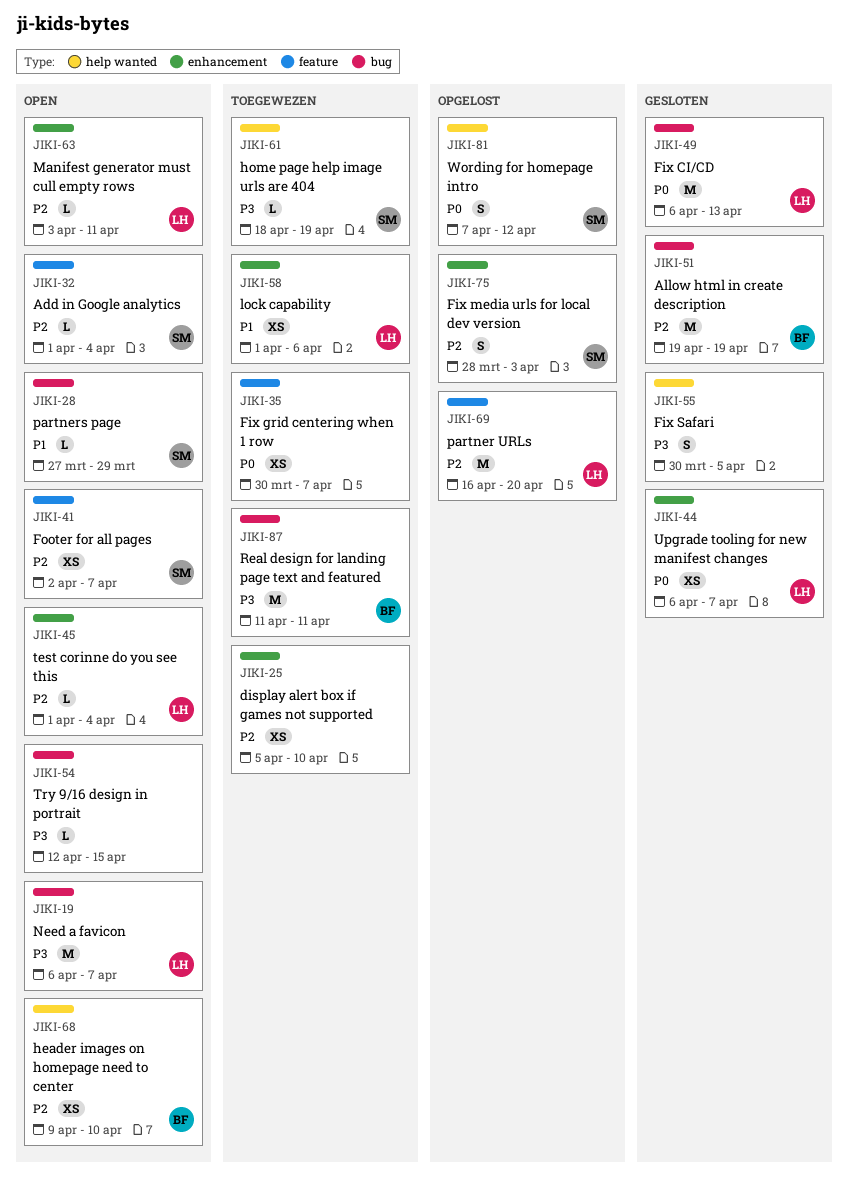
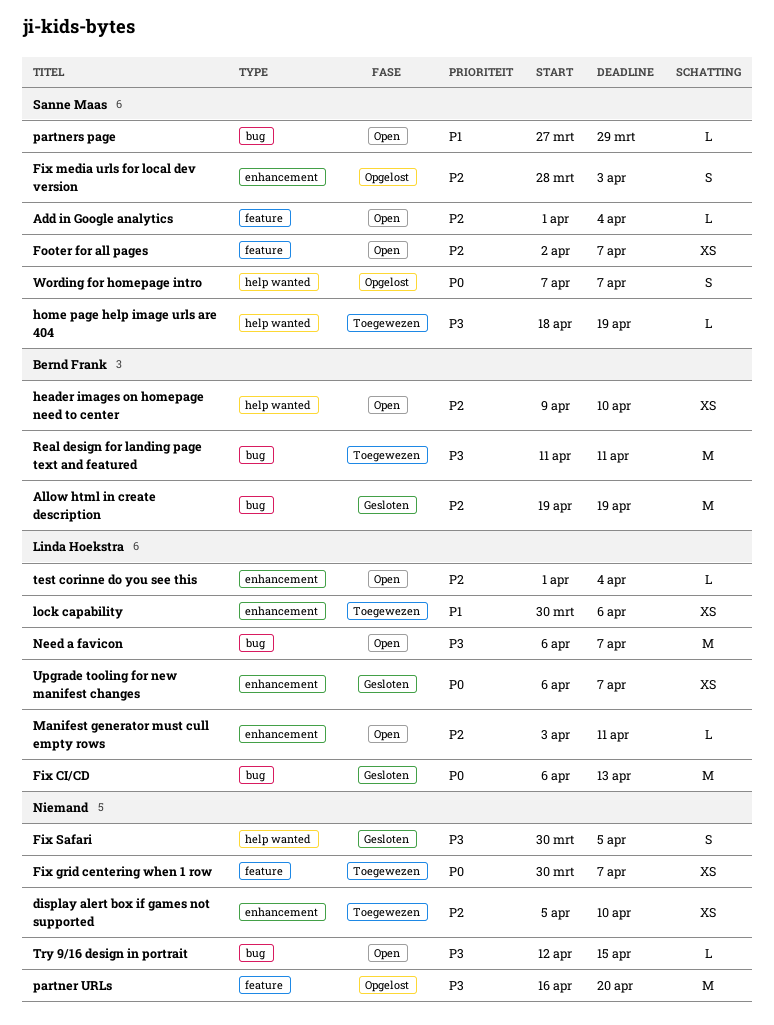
lock capability, start: Apr 1 -> Mar 30
partner URLs, owner: Linda Hoekstra -> none
partner URLs, priority: P2 -> P3
Wording for homepage intro, due: Apr 12 -> Apr 7

